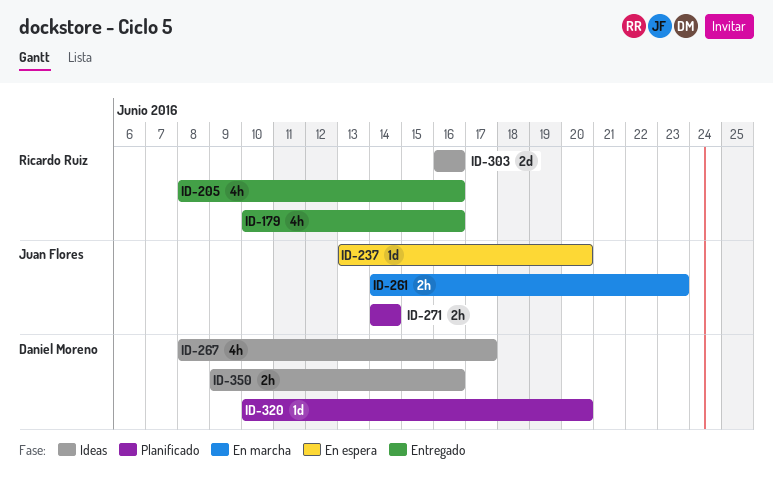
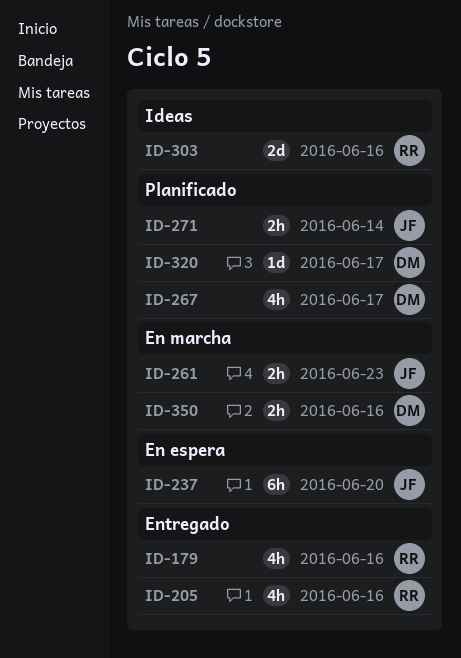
ID-237, estimate: 1d -> 6h
ID-267, status: Ideas -> Planificado
ID-320, due: Jun 20 -> Jun 17
ID-350, status: Ideas -> En marcha

